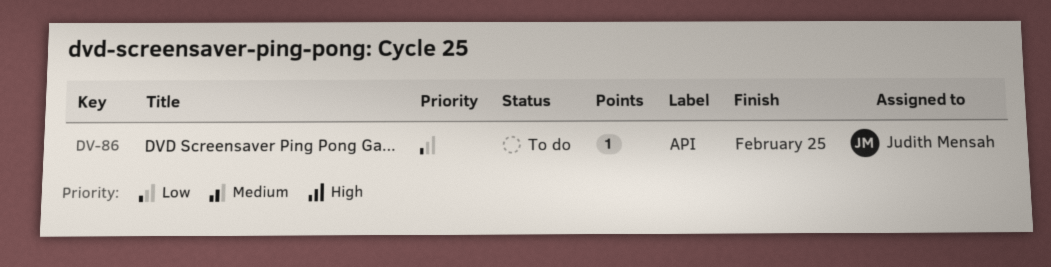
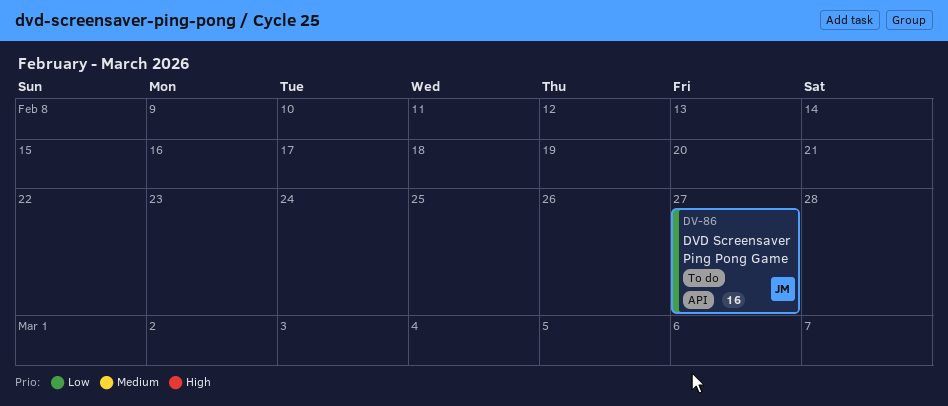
DV-86, estimate: 1 -> 16
DV-86, due: Feb 25 -> Feb 27

